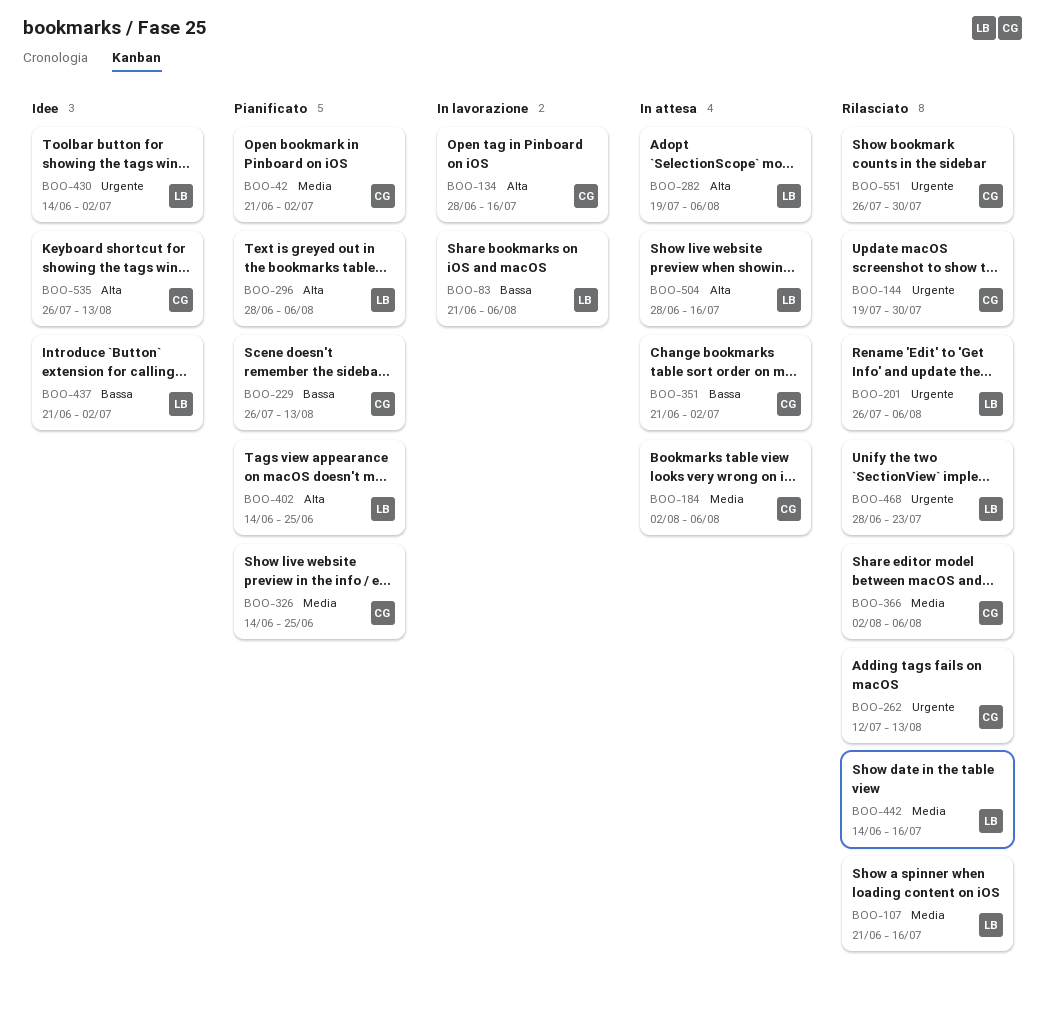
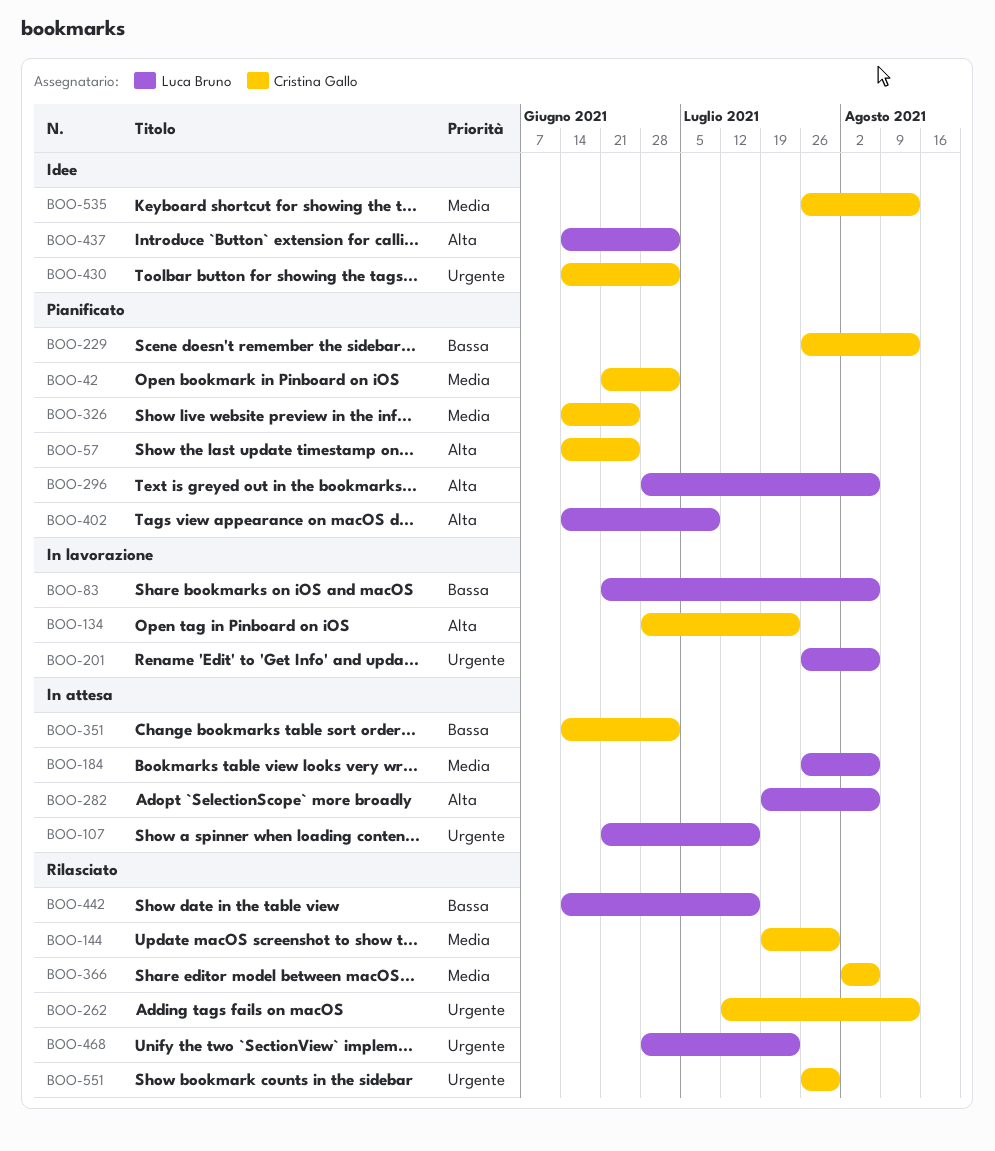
BOO-57: none -> present
BOO-107, status: Rilasciato -> In attesa
BOO-107, priority: Media -> Urgente
BOO-134, due: Jul 16 -> Jul 23
BOO-144, priority: Urgente -> Media
BOO-184, owner: Cristina Gallo -> Luca Bruno
BOO-184, start: Aug 2 -> Jul 26
BOO-201, status: Rilasciato -> In lavorazione
BOO-351, start: Jun 21 -> Jun 14
BOO-402, due: Jun 25 -> Jul 9
BOO-430, owner: Luca Bruno -> Cristina Gallo
BOO-437, priority: Bassa -> Alta
BOO-437, start: Jun 21 -> Jun 14
BOO-442, priority: Media -> Bassa
BOO-504: present -> none
BOO-535, priority: Alta -> Media

